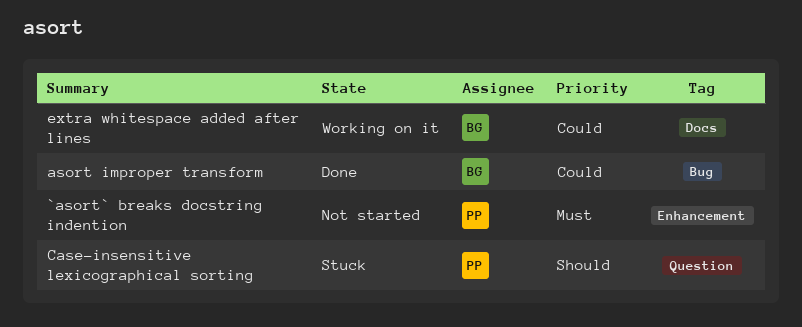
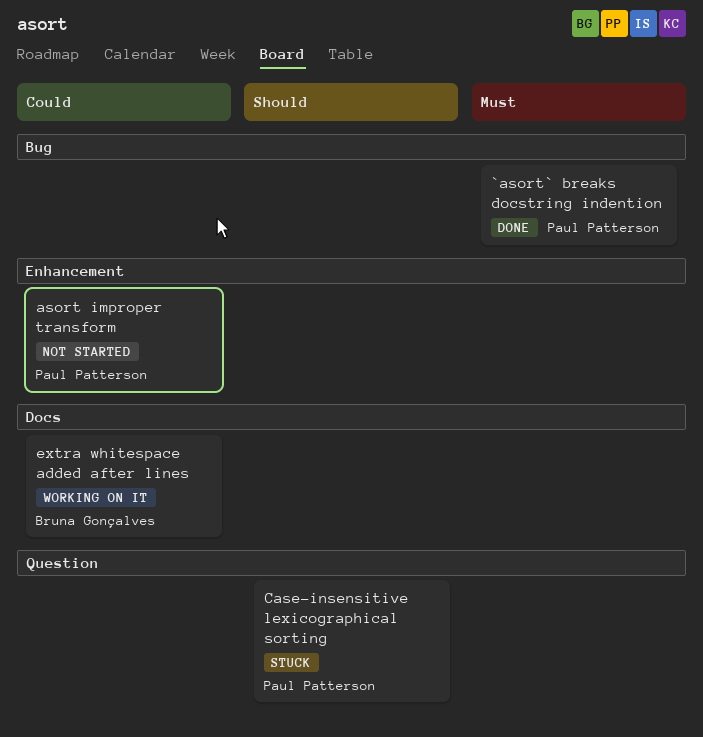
`asort` breaks docstring indention, status: Not started -> Done
`asort` breaks docstring indention, label: Enhancement -> Bug
asort improper transform, status: Done -> Not started
asort improper transform, owner: Bruna Gonçalves -> Paul Patterson
asort improper transform, label: Bug -> Enhancement

